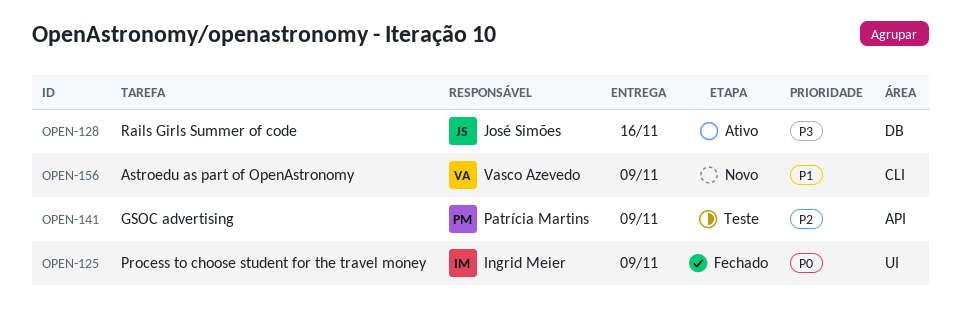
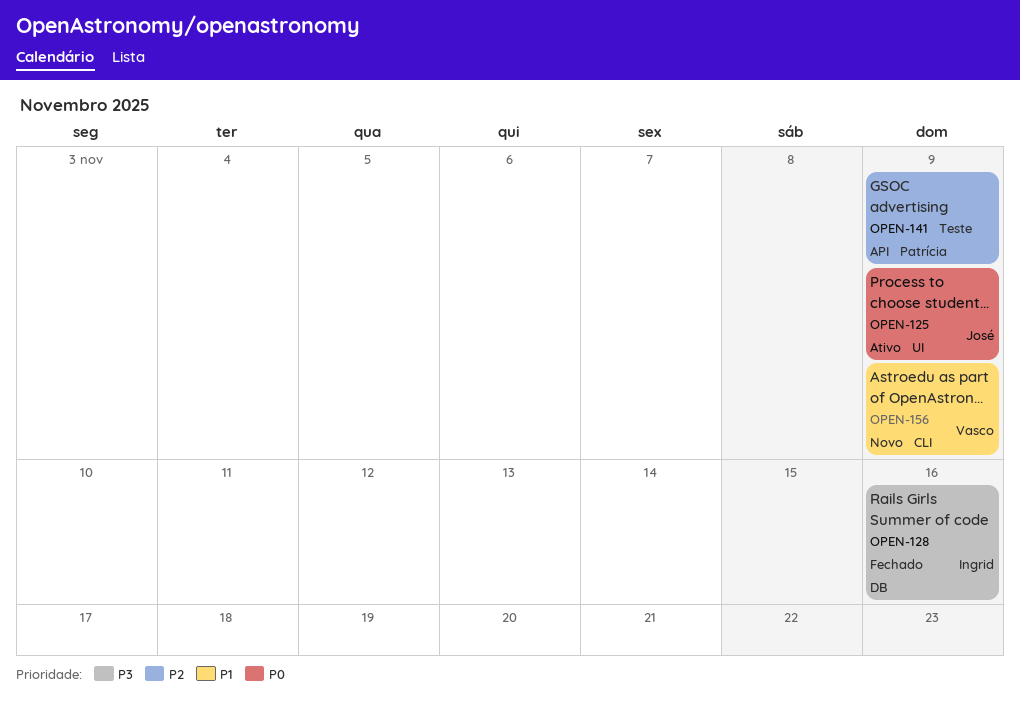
OPEN-125, status: Fechado -> Ativo
OPEN-125, owner: Ingrid Meier -> José Simões
OPEN-128, status: Ativo -> Fechado
OPEN-128, owner: José Simões -> Ingrid Meier

